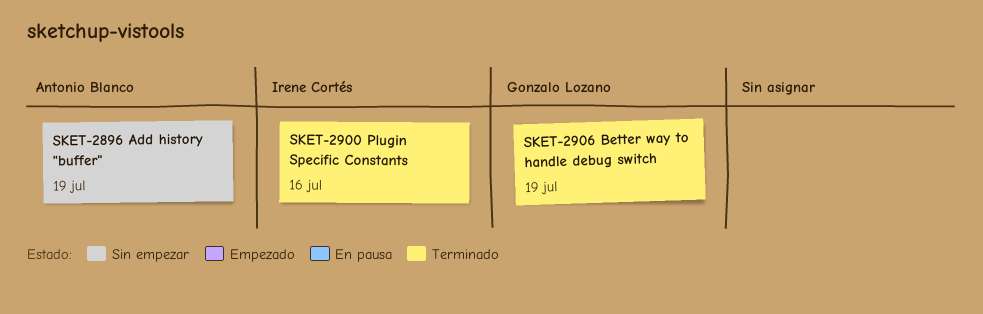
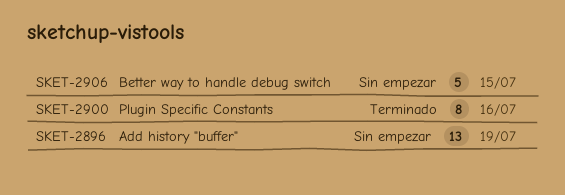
SKET-2906, status: Terminado -> Sin empezar
SKET-2906, due: Jul 19 -> Jul 15

